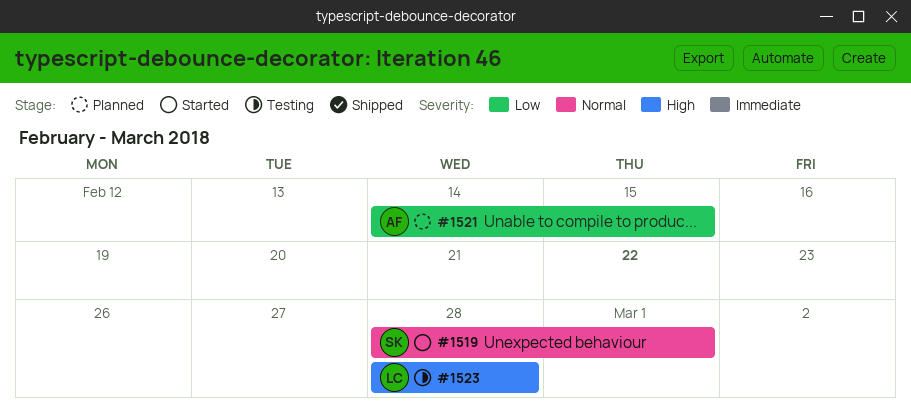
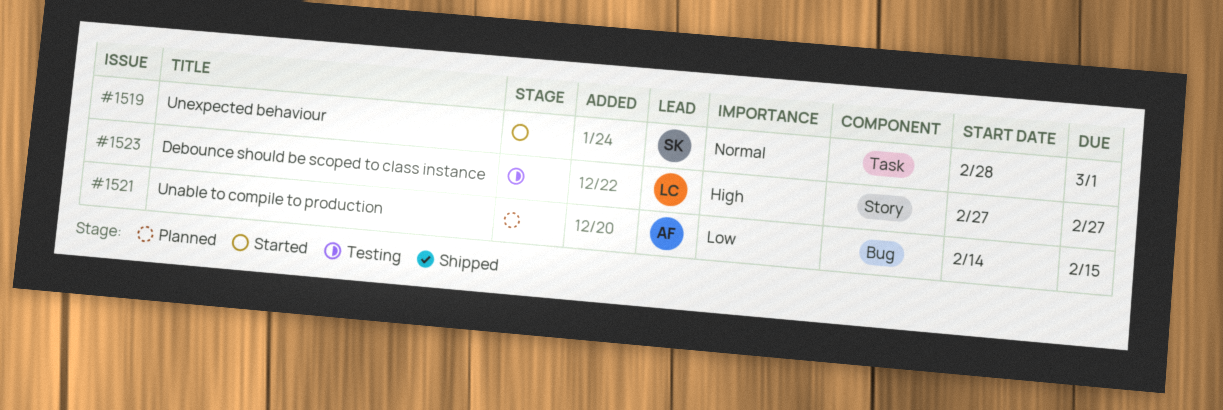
#1523, start: Feb 28 -> Feb 27
#1523, due: Feb 28 -> Feb 27

